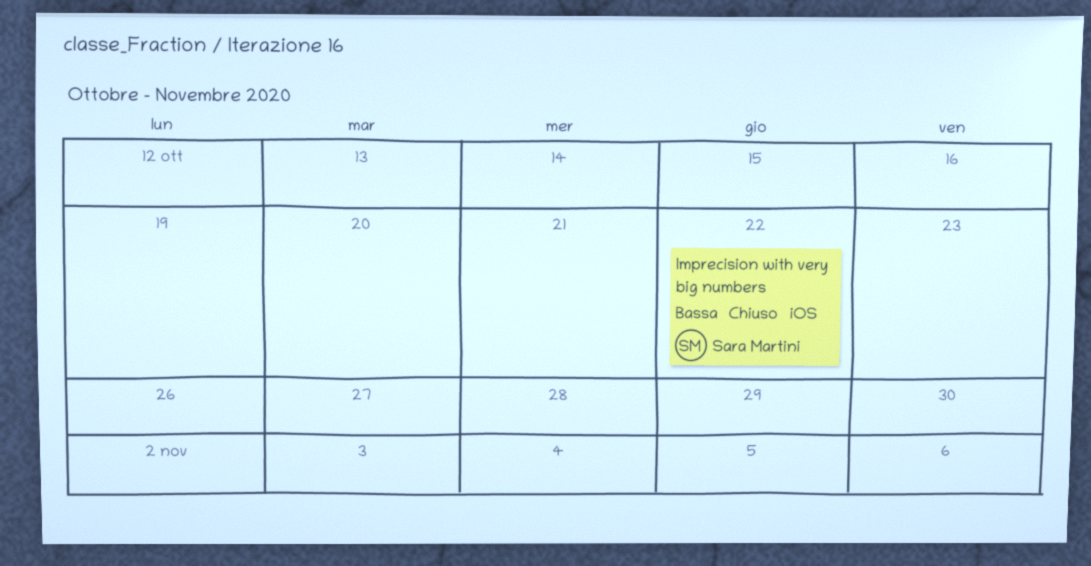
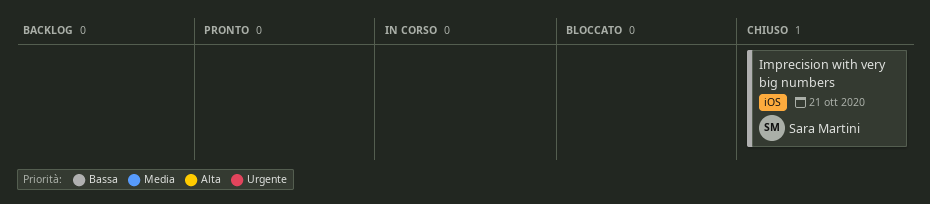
Imprecision with very big numbers, due: Oct 22 -> Oct 21

